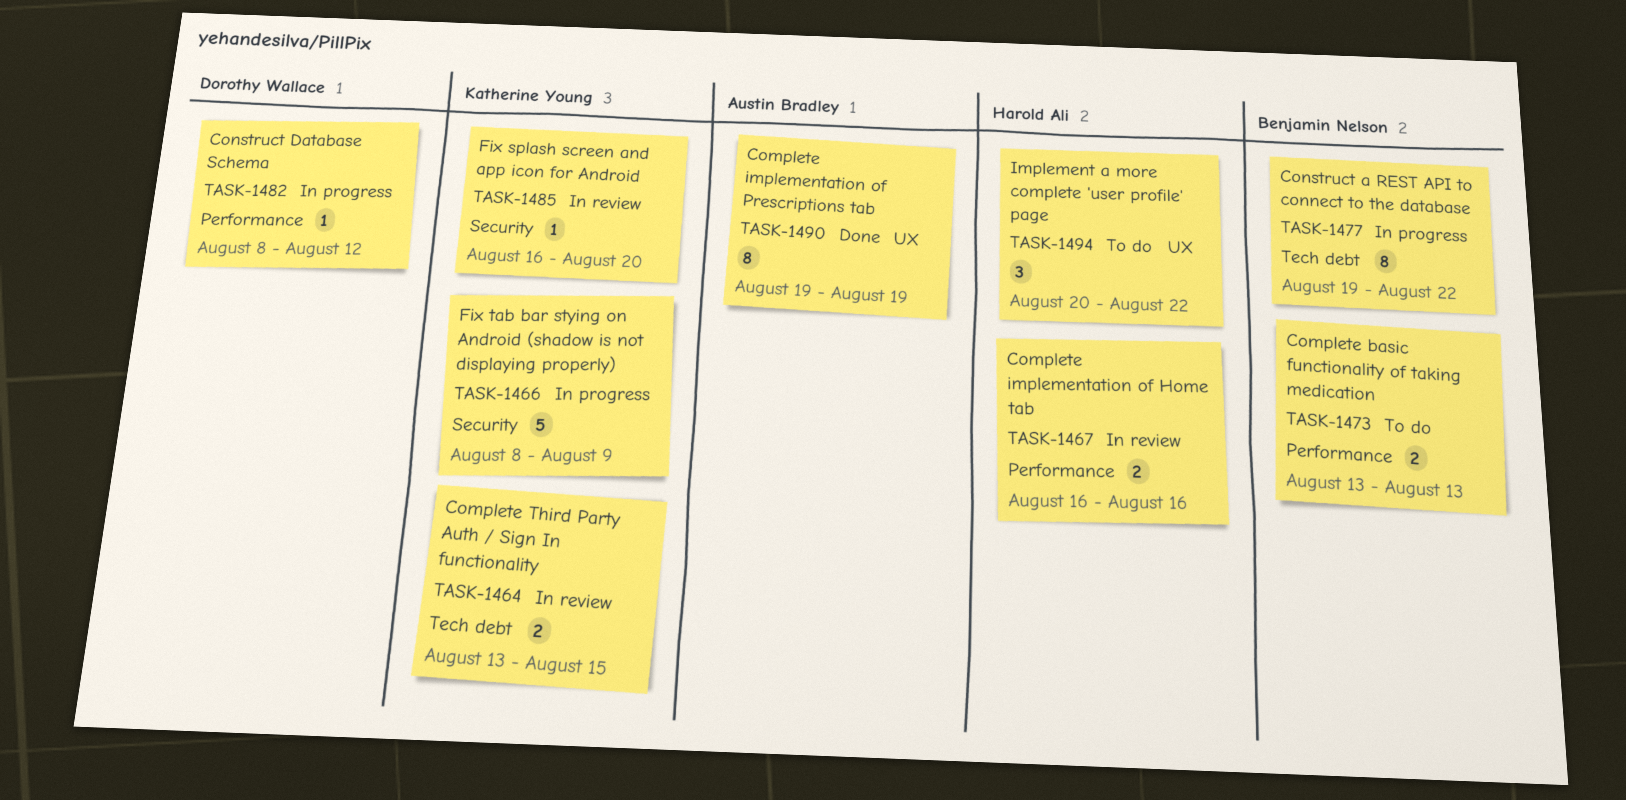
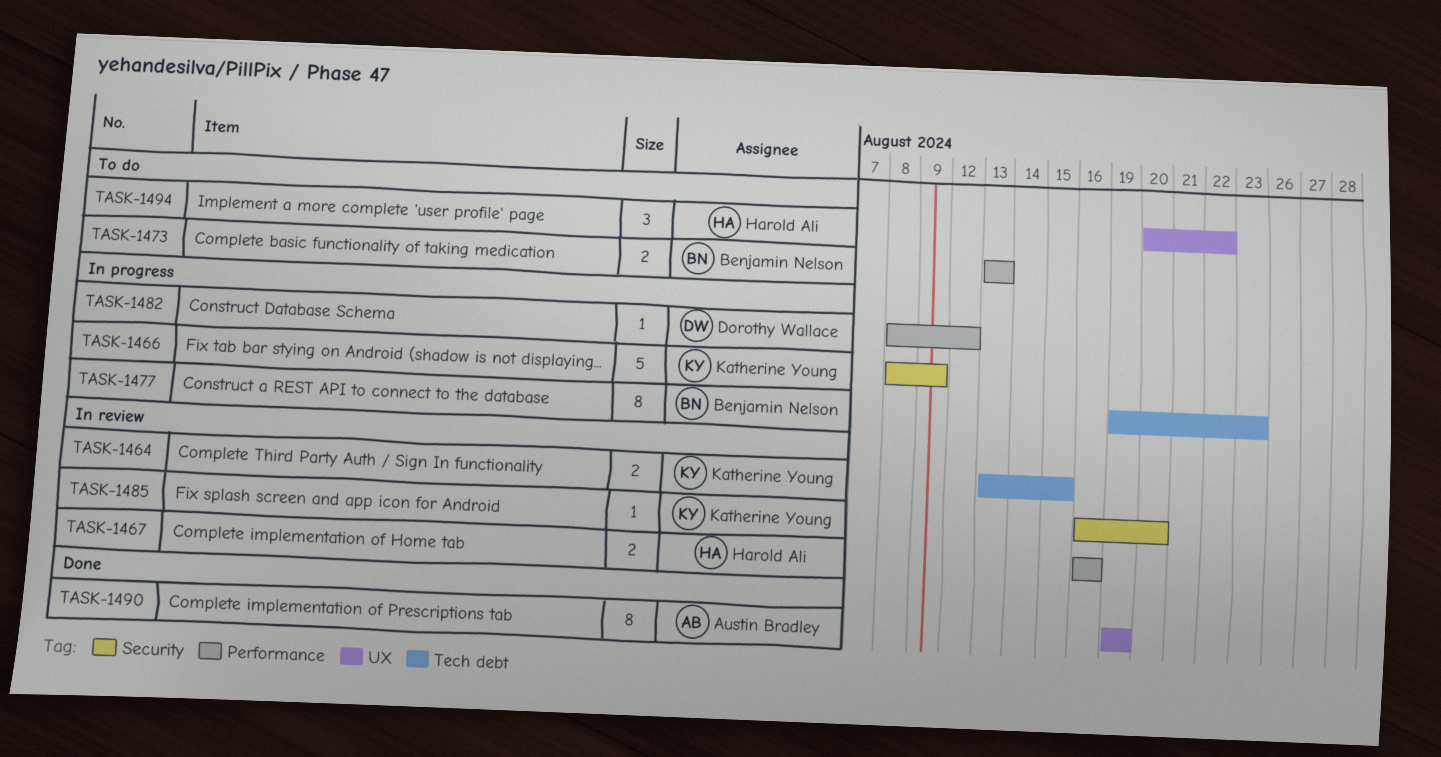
TASK-1477, due: Aug 22 -> Aug 23

